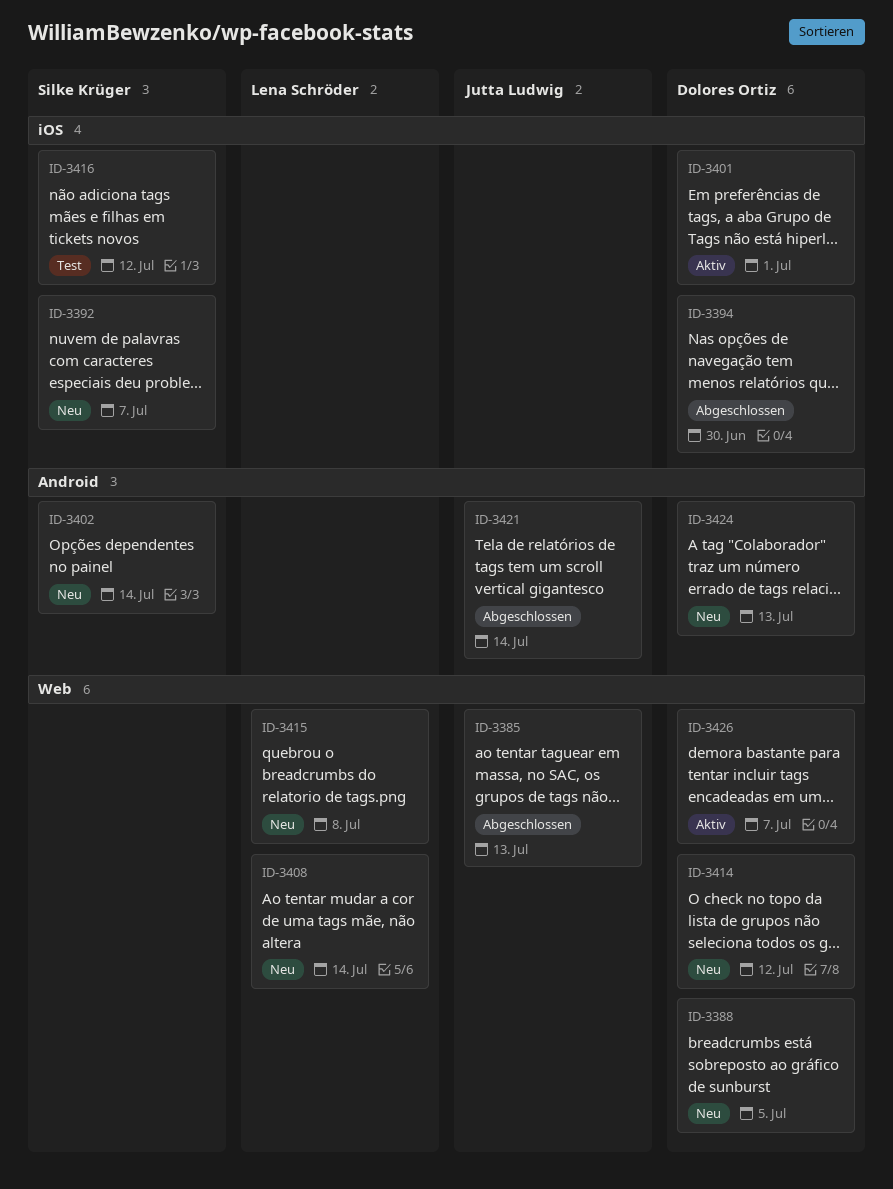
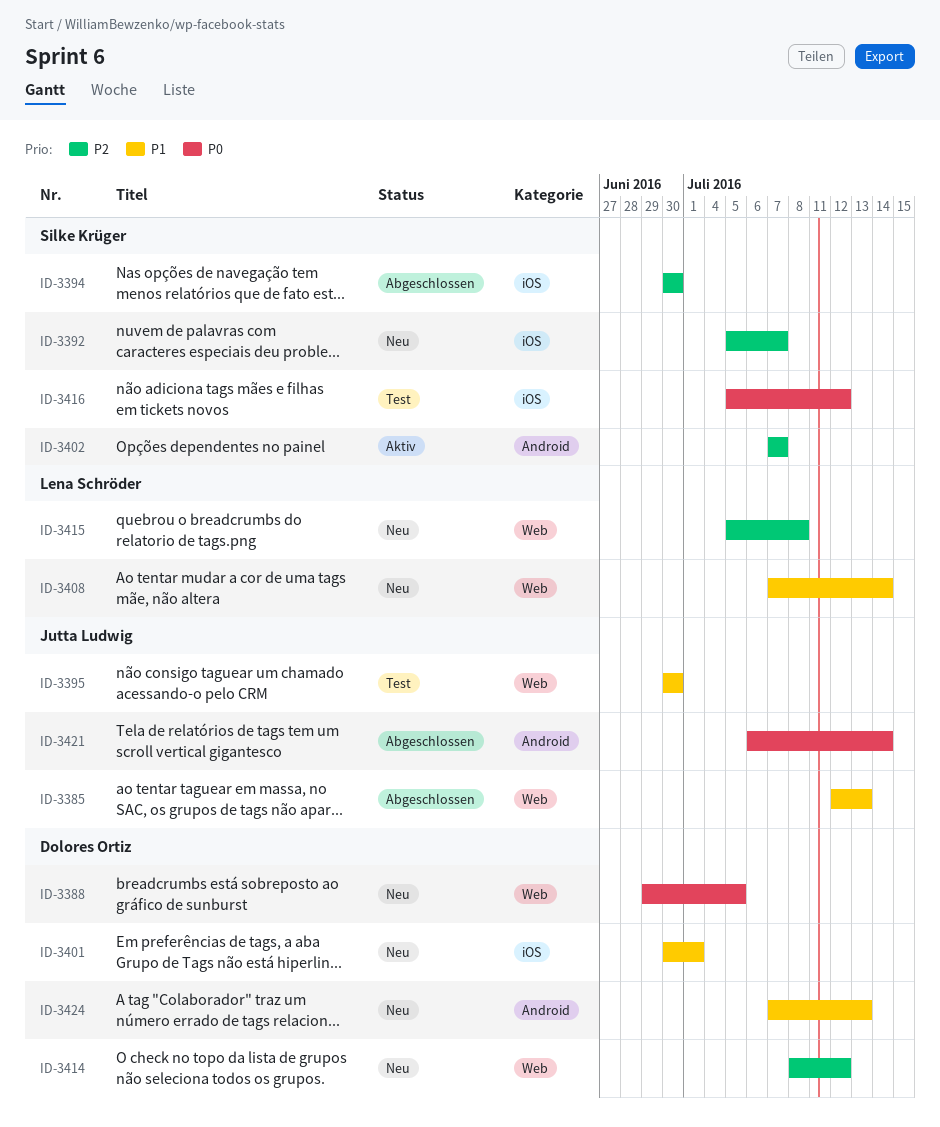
ID-3394, owner: Dolores Ortiz -> Silke Krüger
ID-3395: none -> present
ID-3401, status: Aktiv -> Neu
ID-3402, status: Neu -> Aktiv
ID-3402, due: Jul 14 -> Jul 7
ID-3426: present -> none

